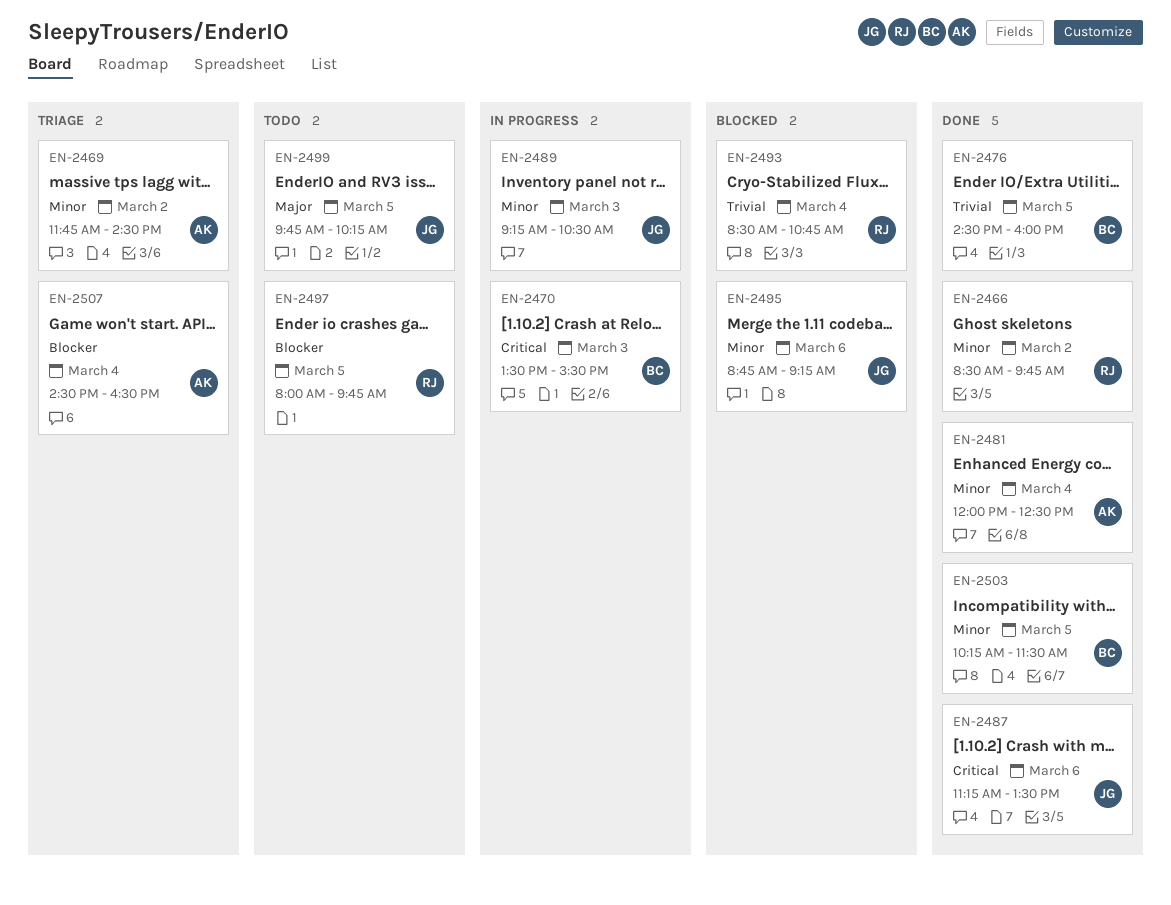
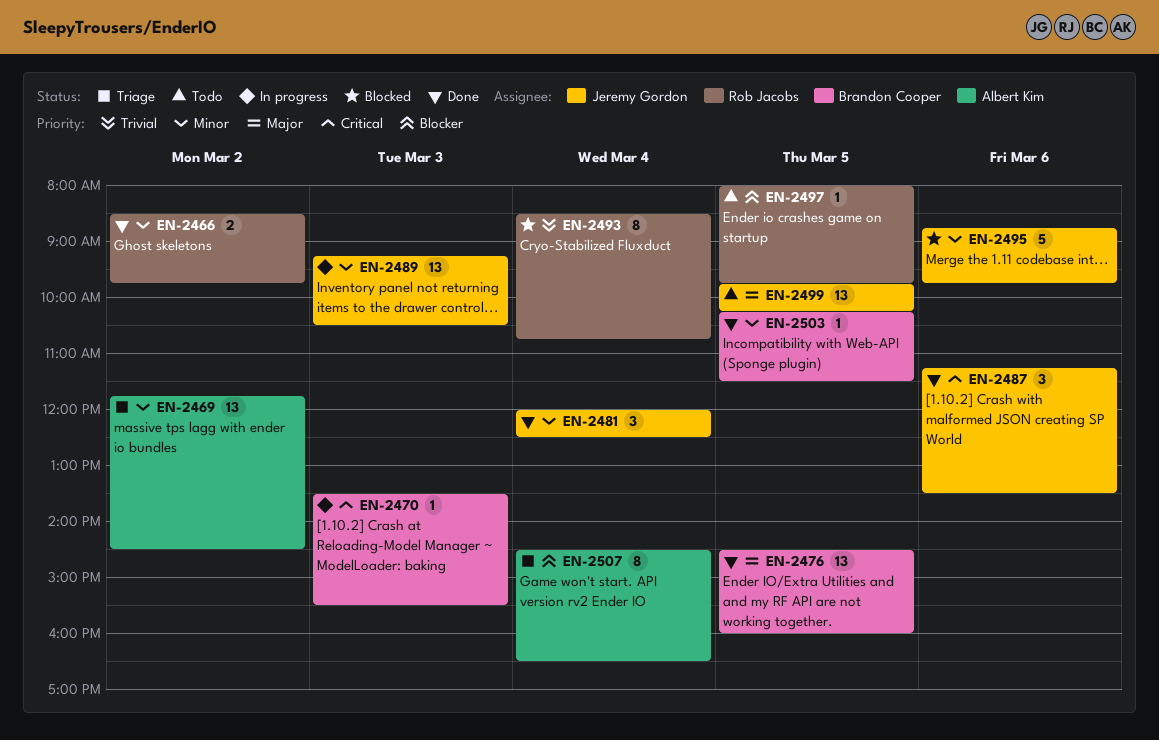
EN-2476, priority: Trivial -> Major
EN-2481, owner: Albert Kim -> Jeremy Gordon
EN-2495, ends: 09:15 -> 09:45

